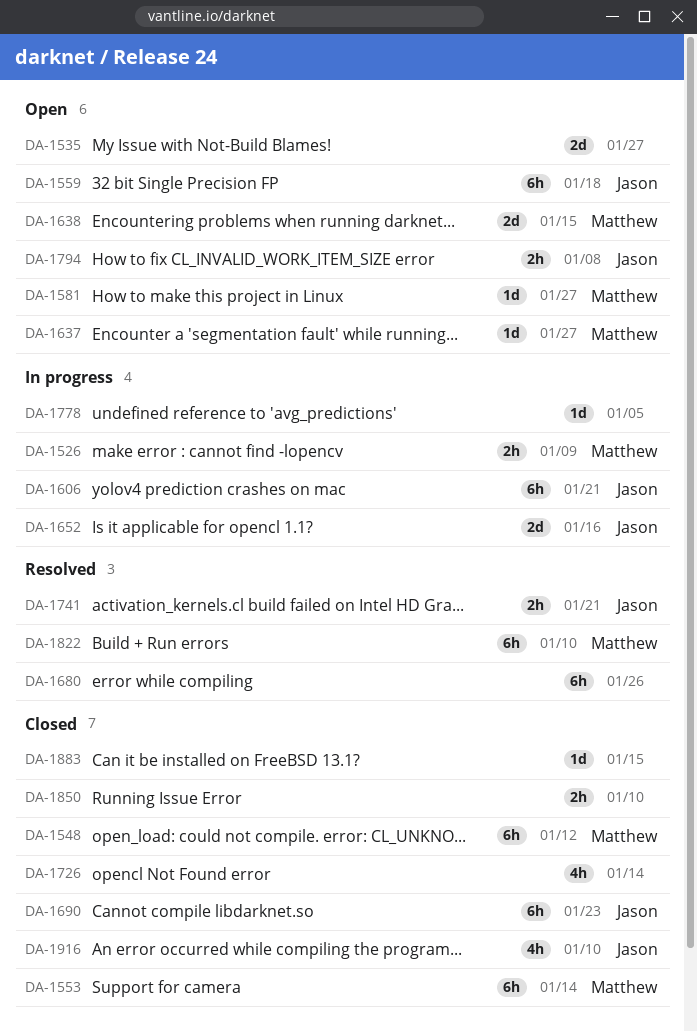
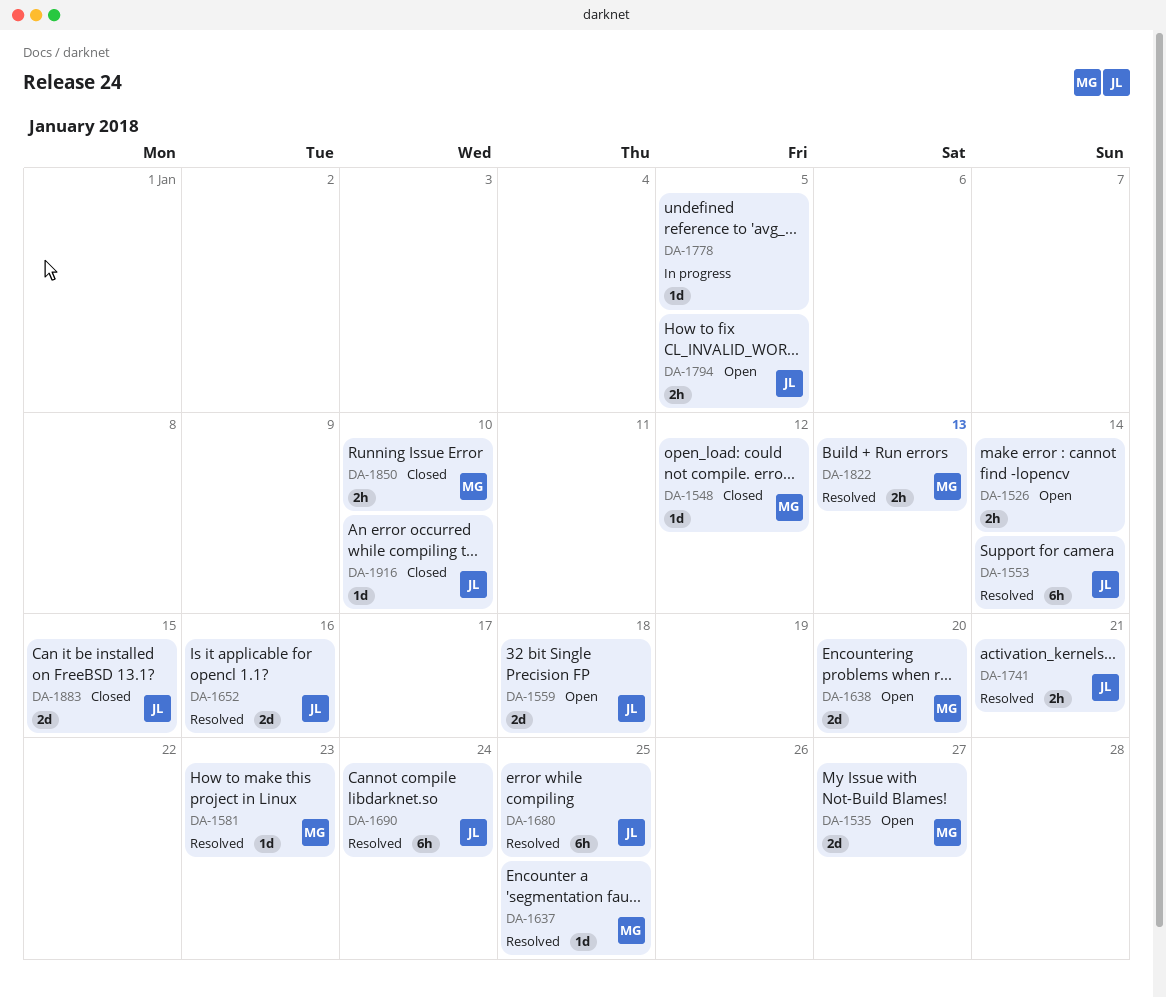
DA-1526, status: In progress -> Open
DA-1526, owner: Matthew -> none
DA-1526, due: Jan 9 -> Jan 14
DA-1535, owner: none -> Matthew
DA-1548, estimate: 6h -> 1d
DA-1553, status: Closed -> Resolved
DA-1553, owner: Matthew -> Jason
DA-1559, estimate: 6h -> 2d
DA-1581, status: Open -> Resolved
DA-1581, due: Jan 27 -> Jan 23
DA-1606: present -> none
DA-1637, status: Open -> Resolved
DA-1637, due: Jan 27 -> Jan 25
DA-1638, due: Jan 15 -> Jan 20
DA-1652, status: In progress -> Resolved
DA-1680, owner: none -> Jason
DA-1680, due: Jan 26 -> Jan 25
DA-1690, status: Closed -> Resolved
DA-1690, due: Jan 23 -> Jan 24
DA-1726: present -> none
DA-1794, due: Jan 8 -> Jan 5
DA-1822, estimate: 6h -> 2h
DA-1822, due: Jan 10 -> Jan 13
DA-1850, owner: none -> Matthew
DA-1883, owner: none -> Jason
DA-1883, estimate: 1d -> 2d
DA-1916, estimate: 4h -> 1d

